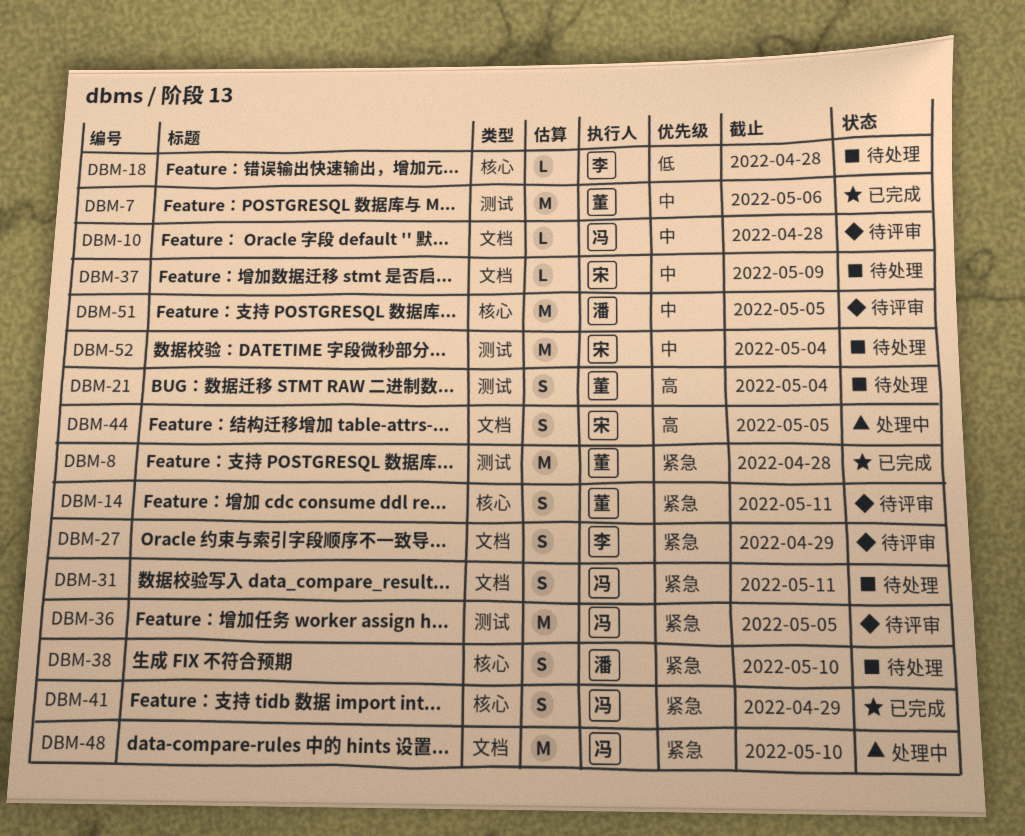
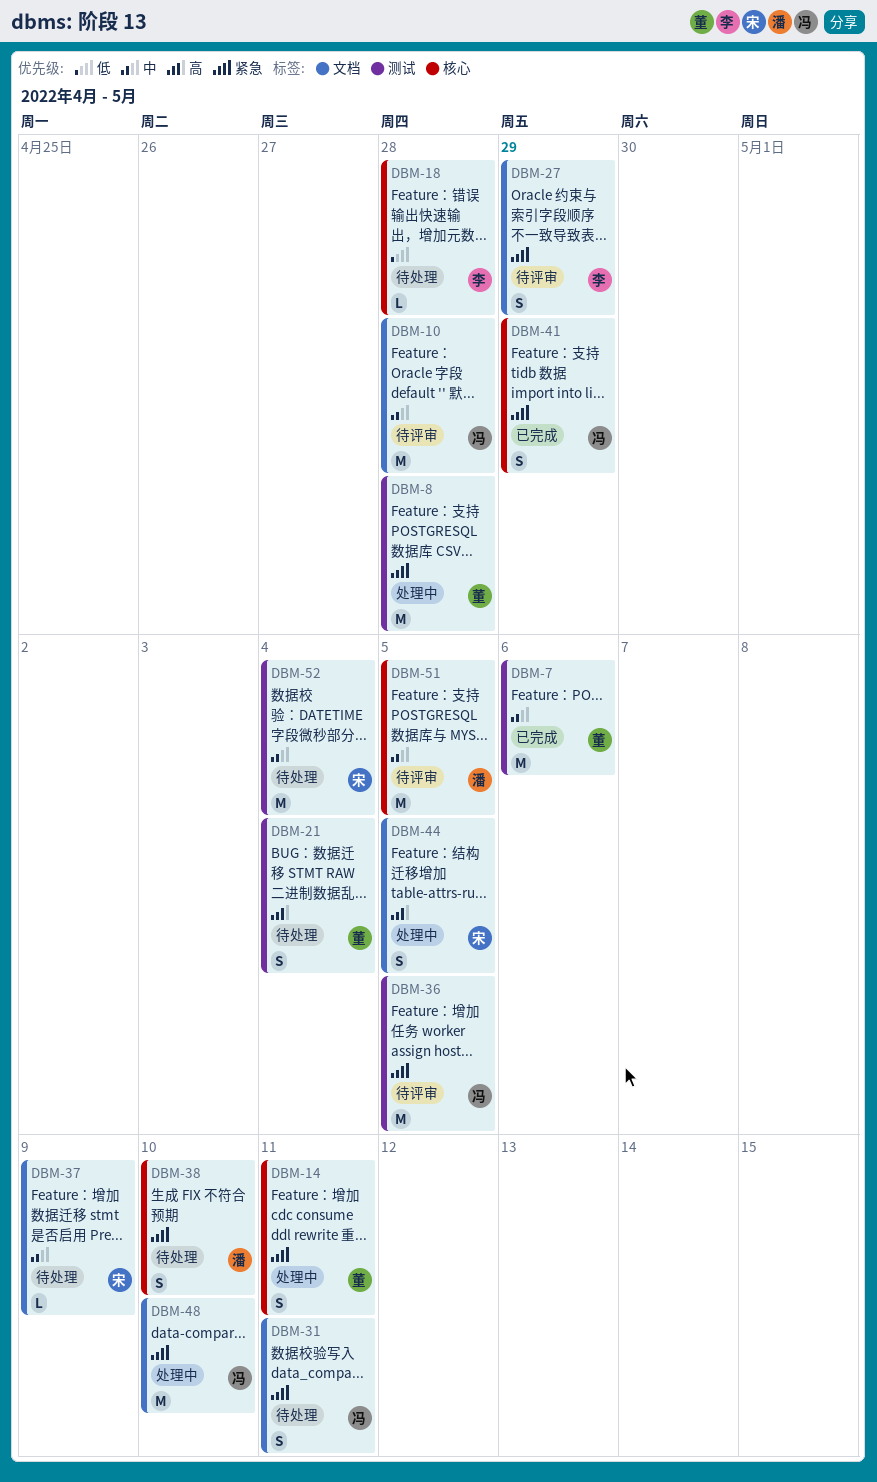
DBM-8, status: 已完成 -> 处理中
DBM-10, estimate: L -> M
DBM-14, status: 待评审 -> 处理中

